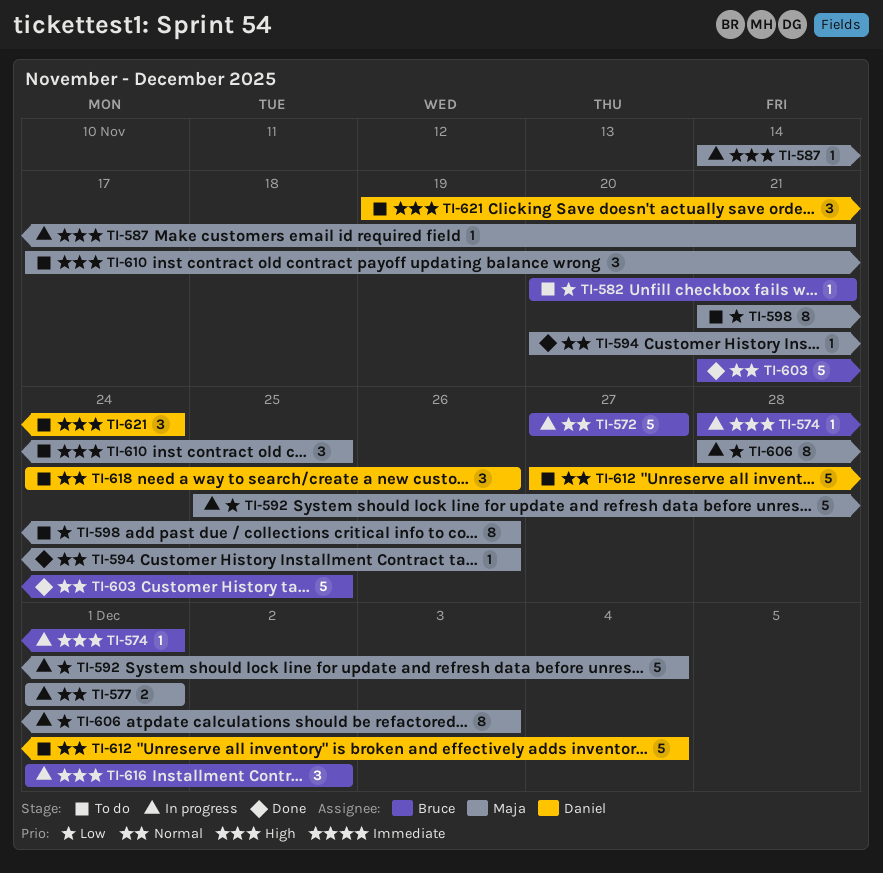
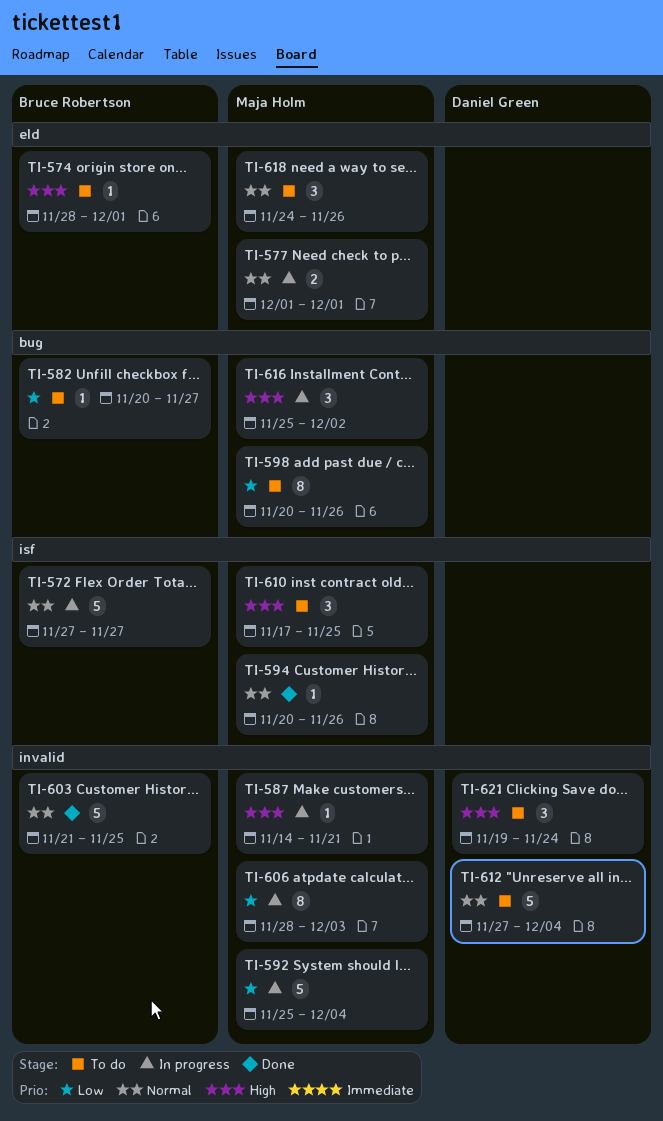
TI-574, status: In progress -> To do
TI-582, due: Nov 21 -> Nov 27
TI-598, start: Nov 21 -> Nov 20
TI-616, owner: Bruce Robertson -> Maja Holm
TI-616, start: Dec 1 -> Nov 25
TI-618, owner: Daniel Green -> Maja Holm

